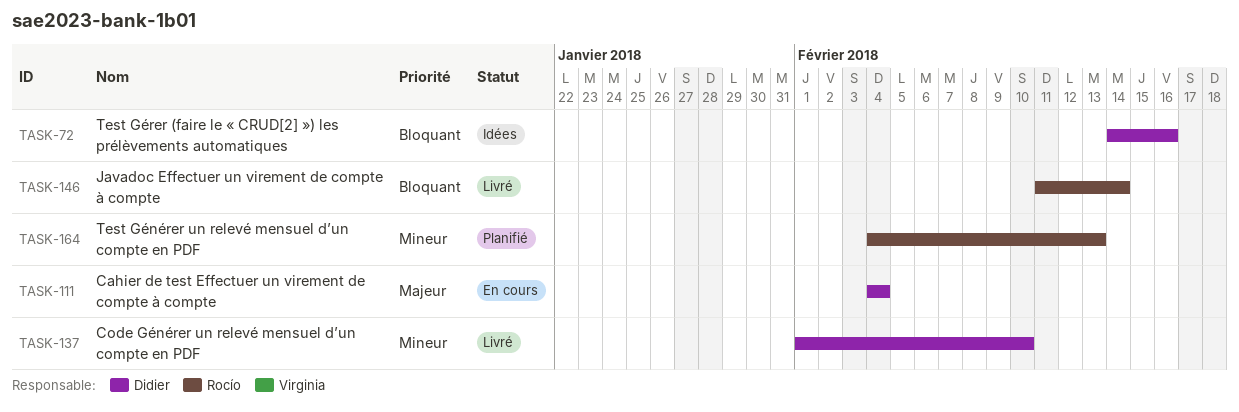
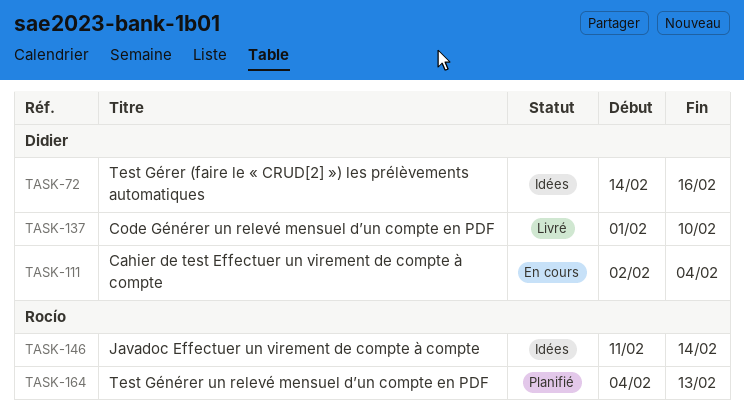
TASK-111, start: Feb 4 -> Feb 2
TASK-146, status: Livré -> Idées

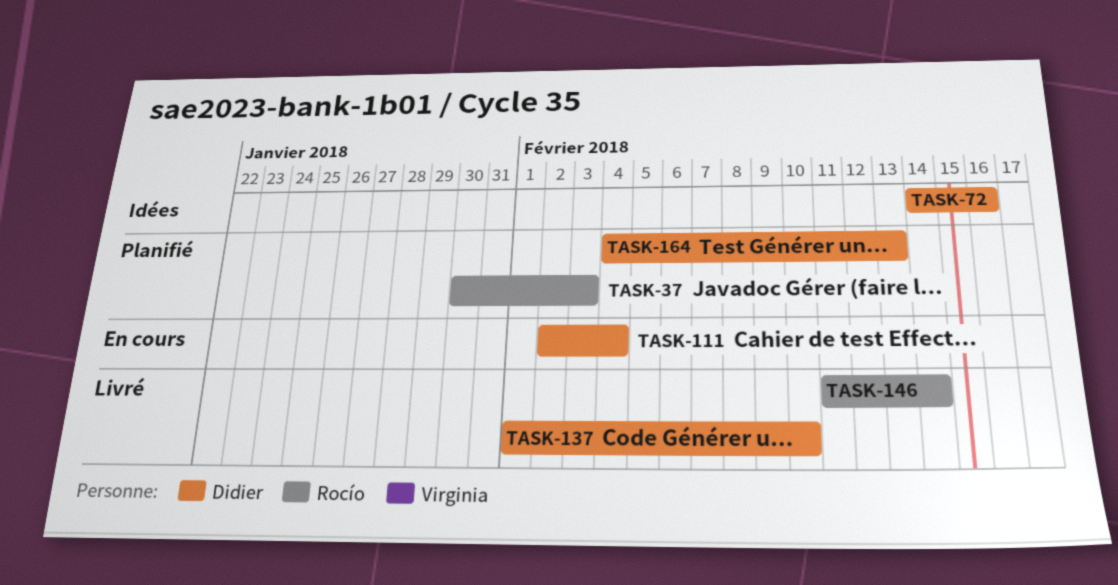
TASK-37: none -> present
TASK-146, status: Idées -> Livré
TASK-164, owner: Rocío -> Didier

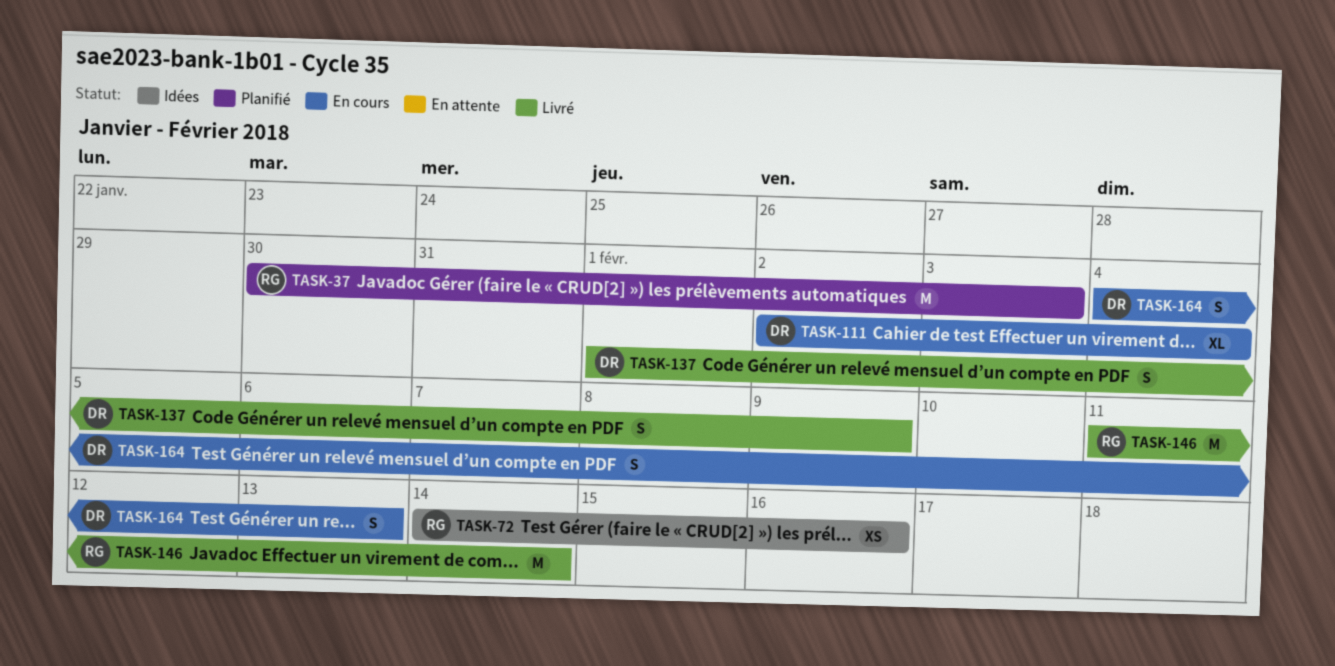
TASK-72, owner: Didier -> Rocío
TASK-137, due: Feb 10 -> Feb 9
TASK-164, status: Planifié -> En cours

